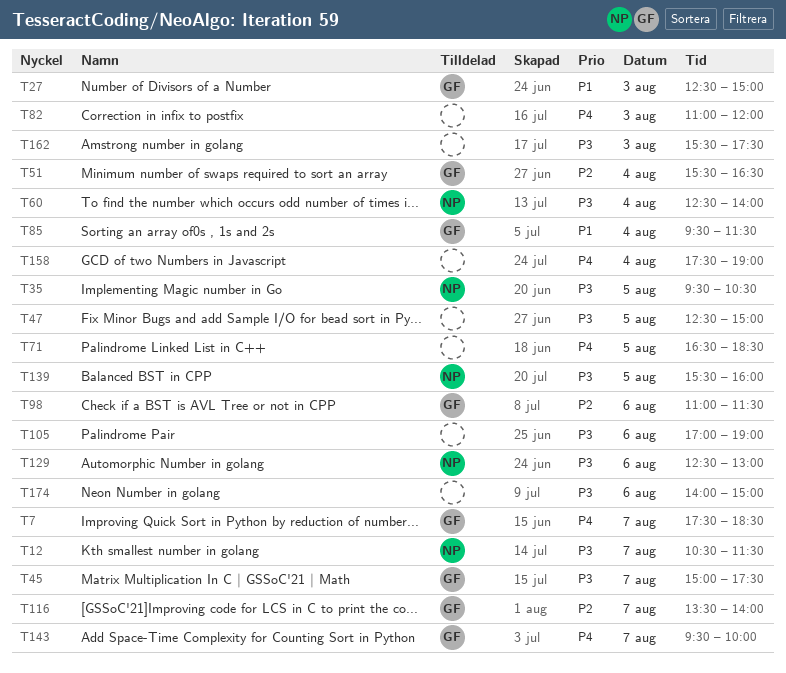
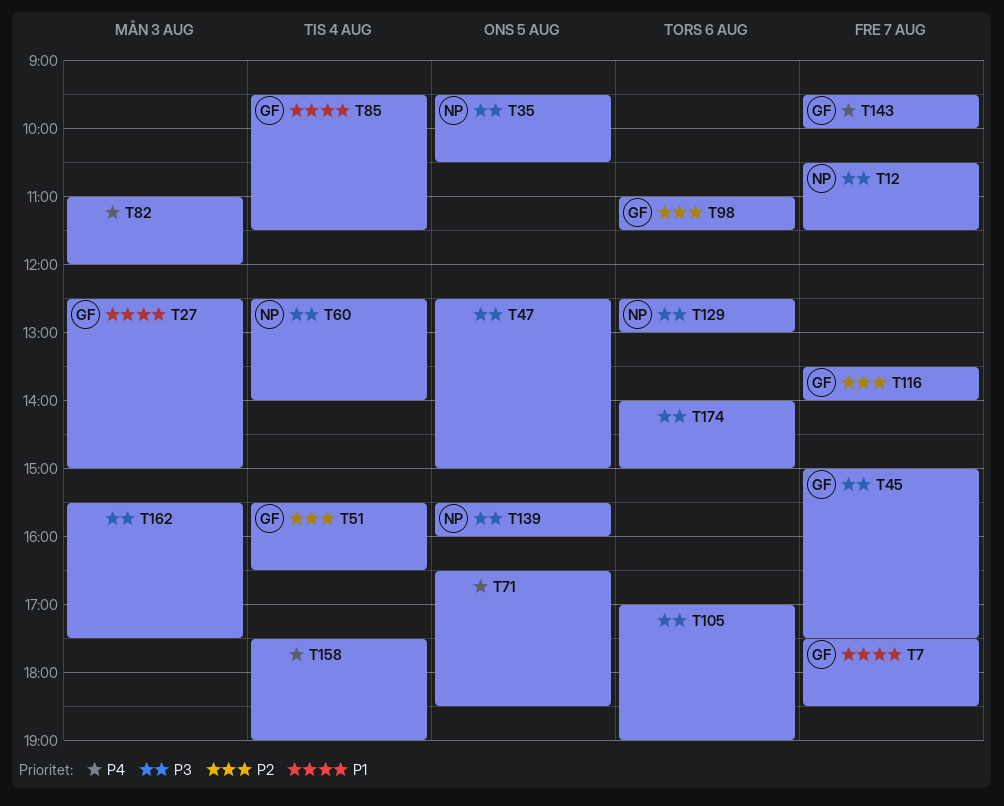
T7, priority: P4 -> P1

